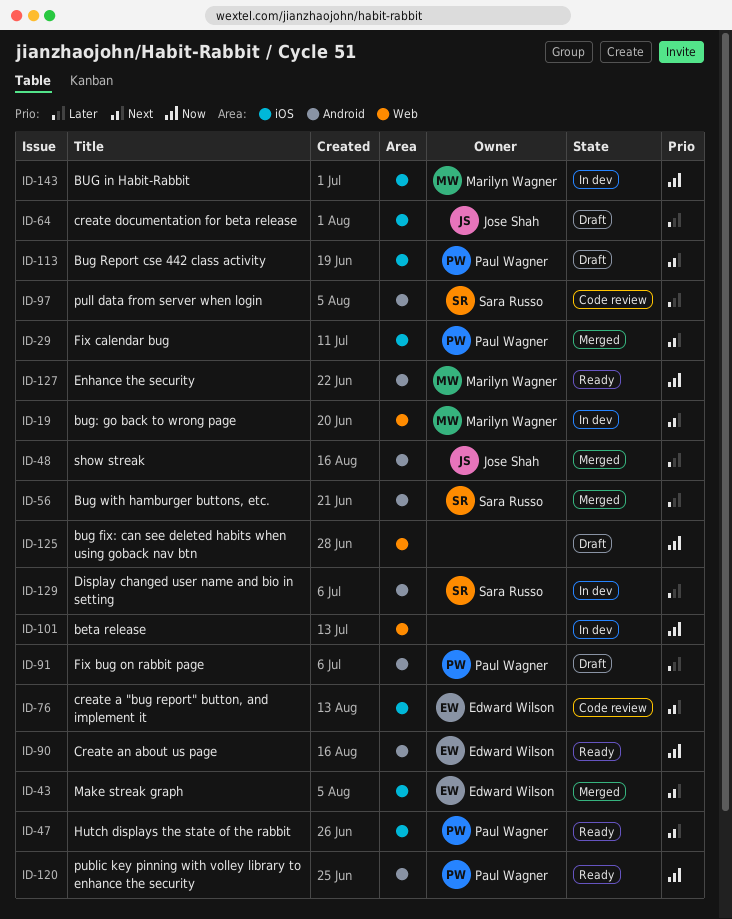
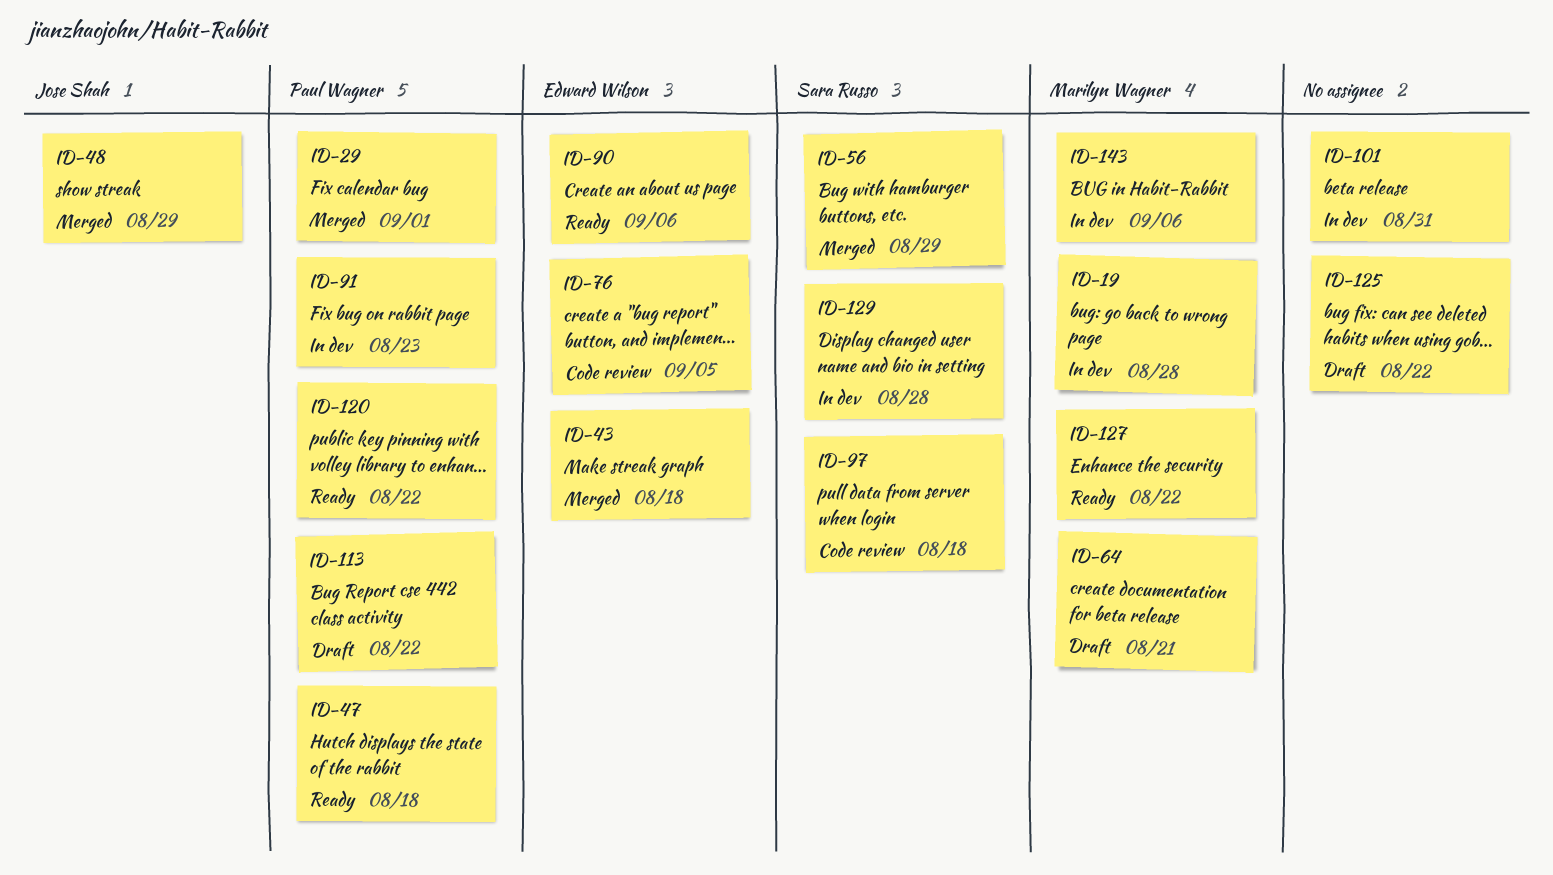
ID-64, owner: Jose Shah -> Marilyn Wagner
ID-91, status: Draft -> In dev

